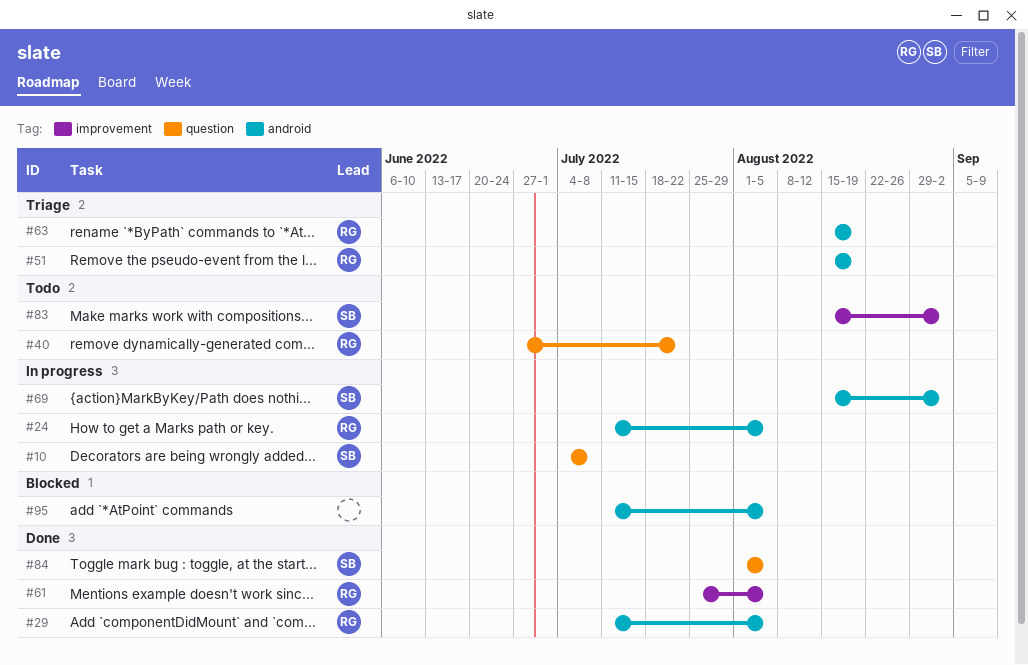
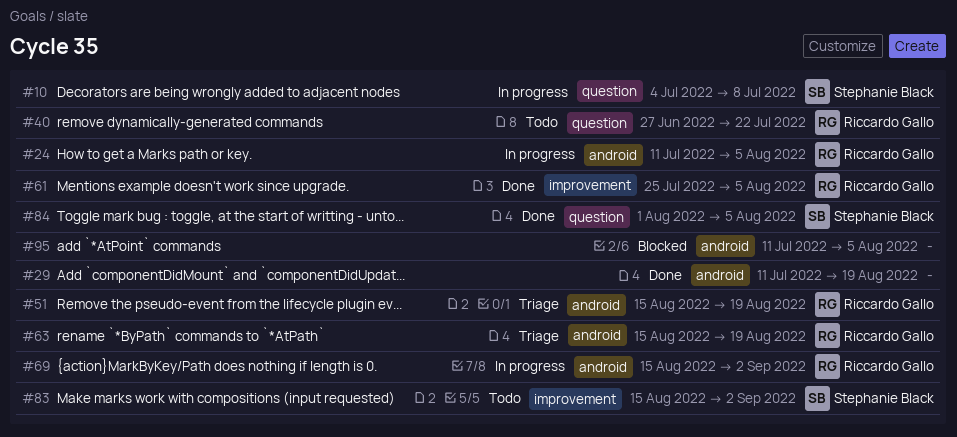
#29, owner: Riccardo Gallo -> none
#29, due: Aug 5 -> Aug 19
#69, owner: Stephanie Black -> Riccardo Gallo

